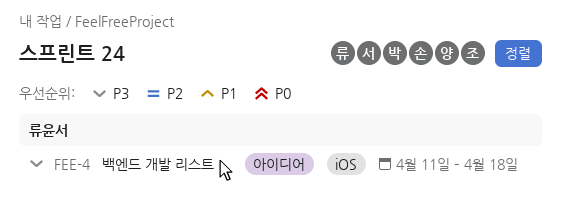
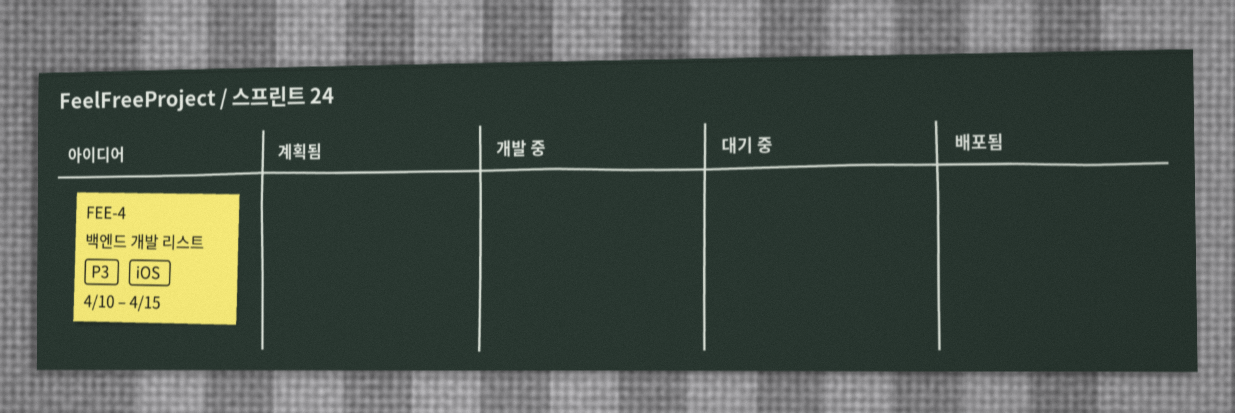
FEE-4, start: Apr 11 -> Apr 10
FEE-4, due: Apr 18 -> Apr 15

